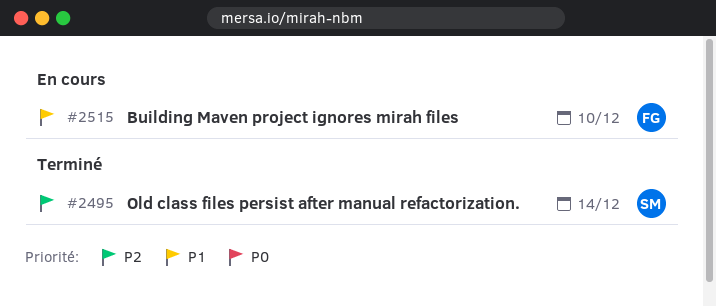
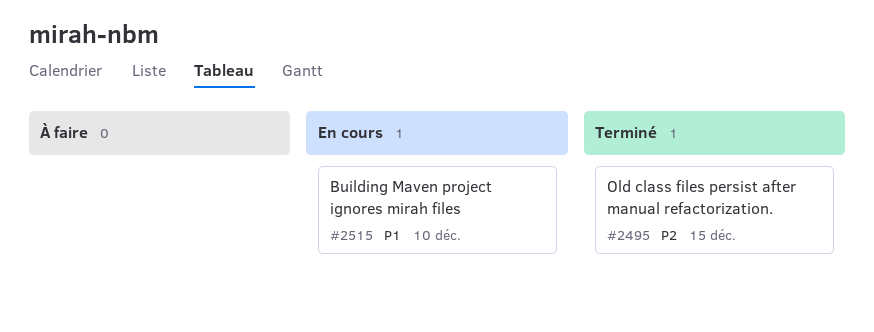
#2495, due: Dec 14 -> Dec 15

